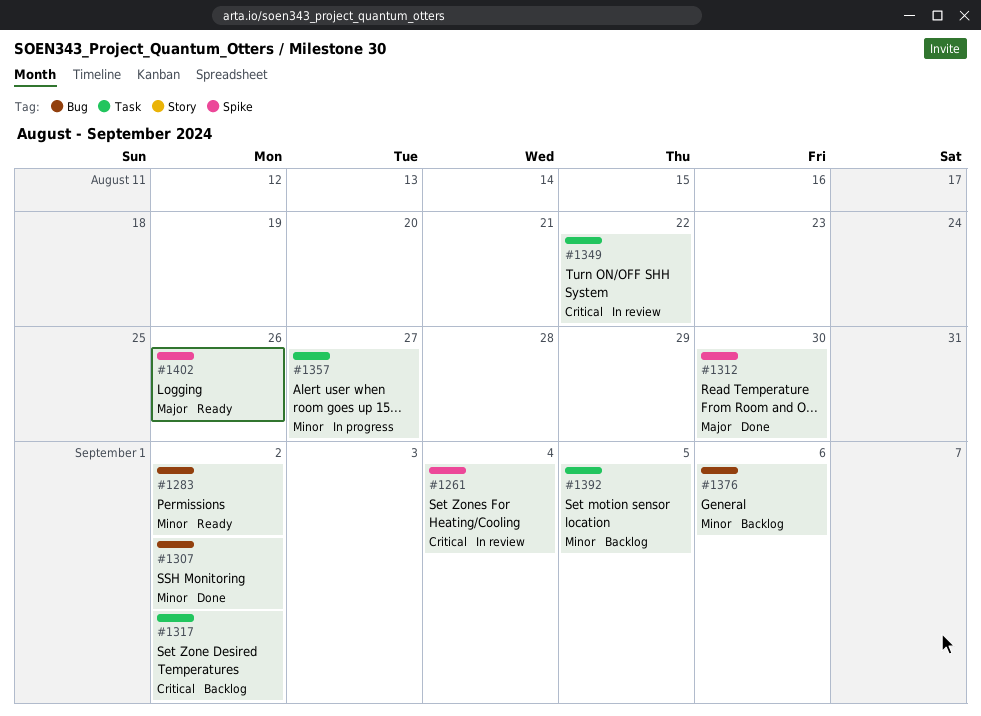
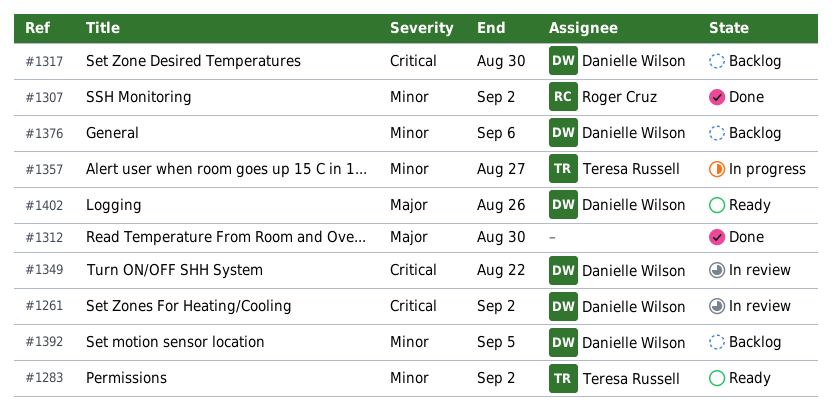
#1261, due: Sep 4 -> Sep 2
#1317, due: Sep 2 -> Aug 30

